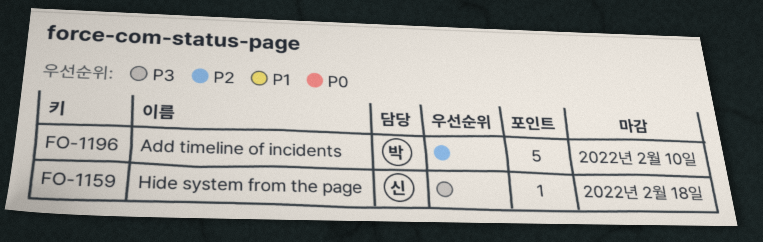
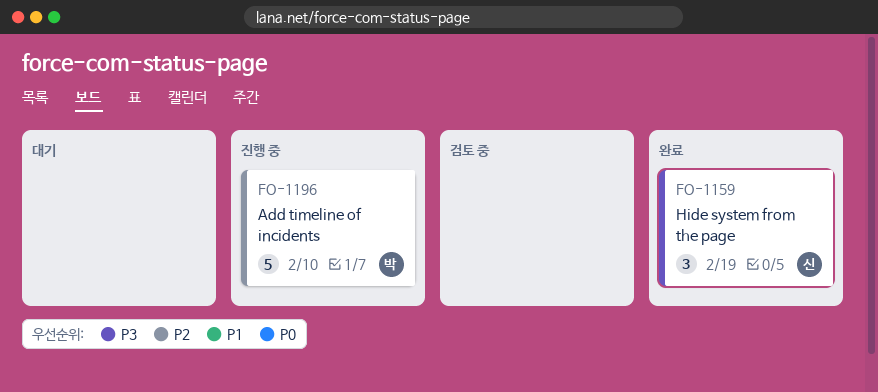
FO-1159, estimate: 1 -> 3
FO-1159, due: Feb 18 -> Feb 19

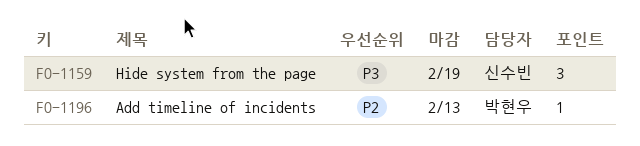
FO-1196, estimate: 5 -> 1
FO-1196, due: Feb 10 -> Feb 13

